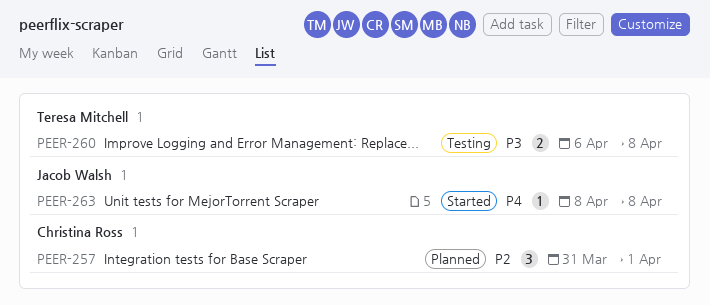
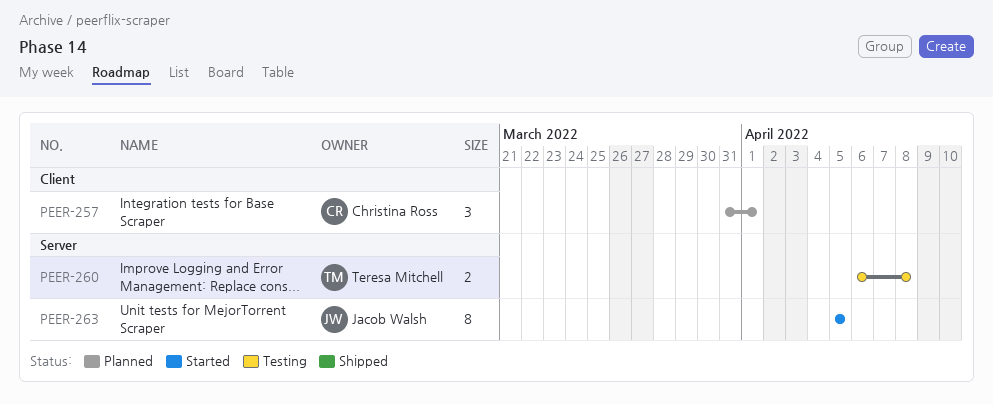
PEER-263, estimate: 1 -> 8
PEER-263, start: Apr 8 -> Apr 5
PEER-263, due: Apr 8 -> Apr 5

